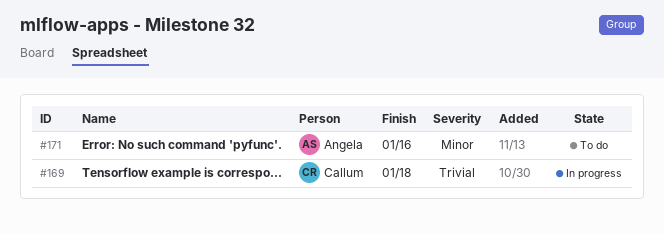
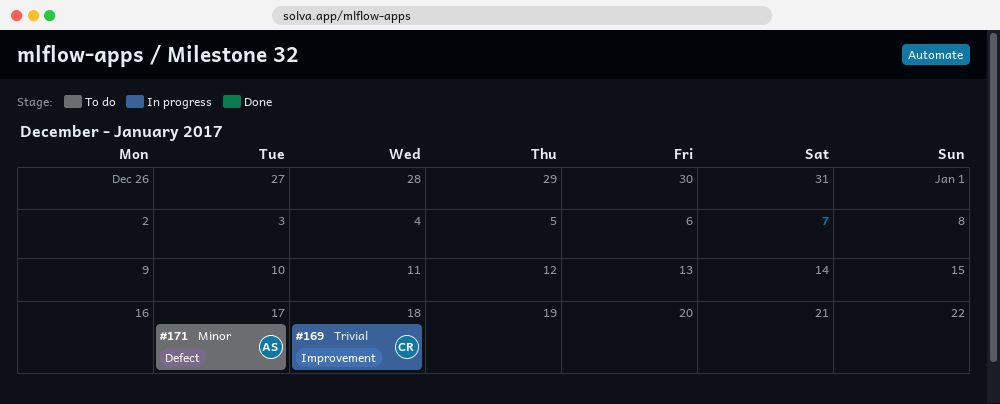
#171, due: Jan 16 -> Jan 17

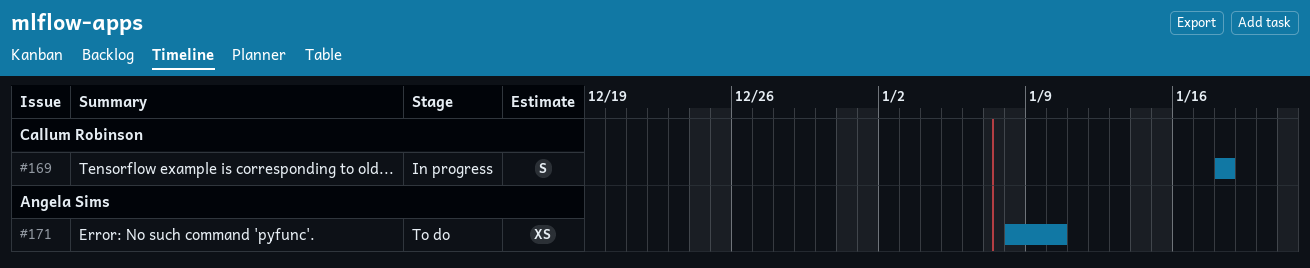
#171, due: Jan 17 -> Jan 10

